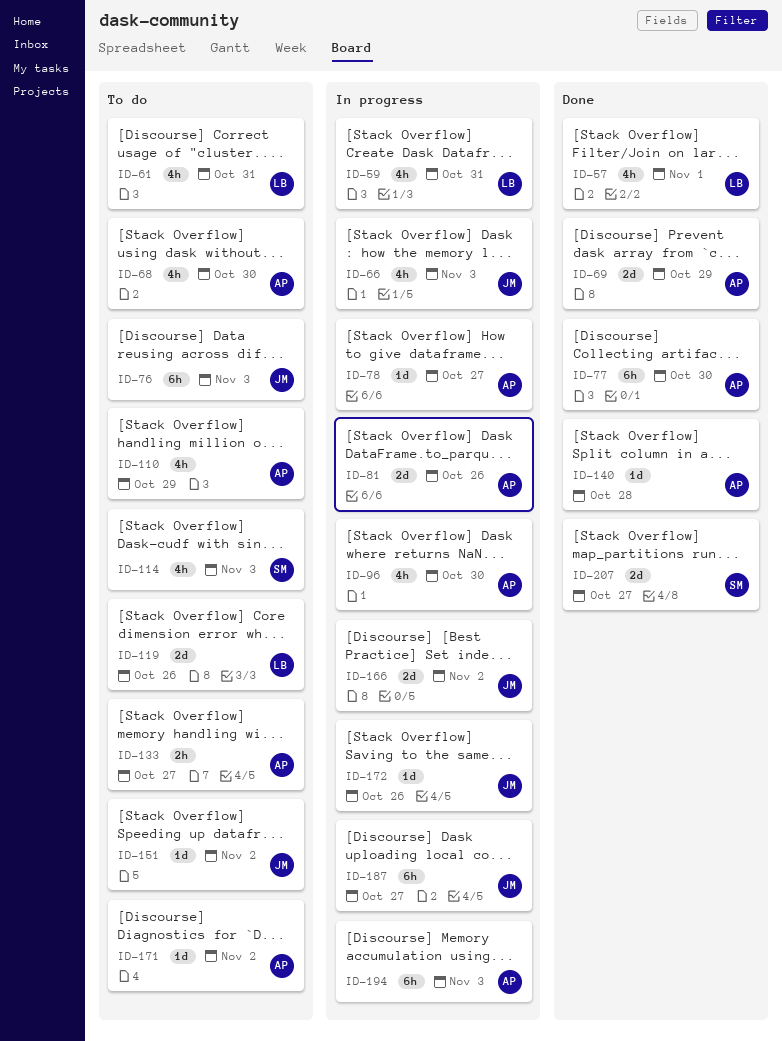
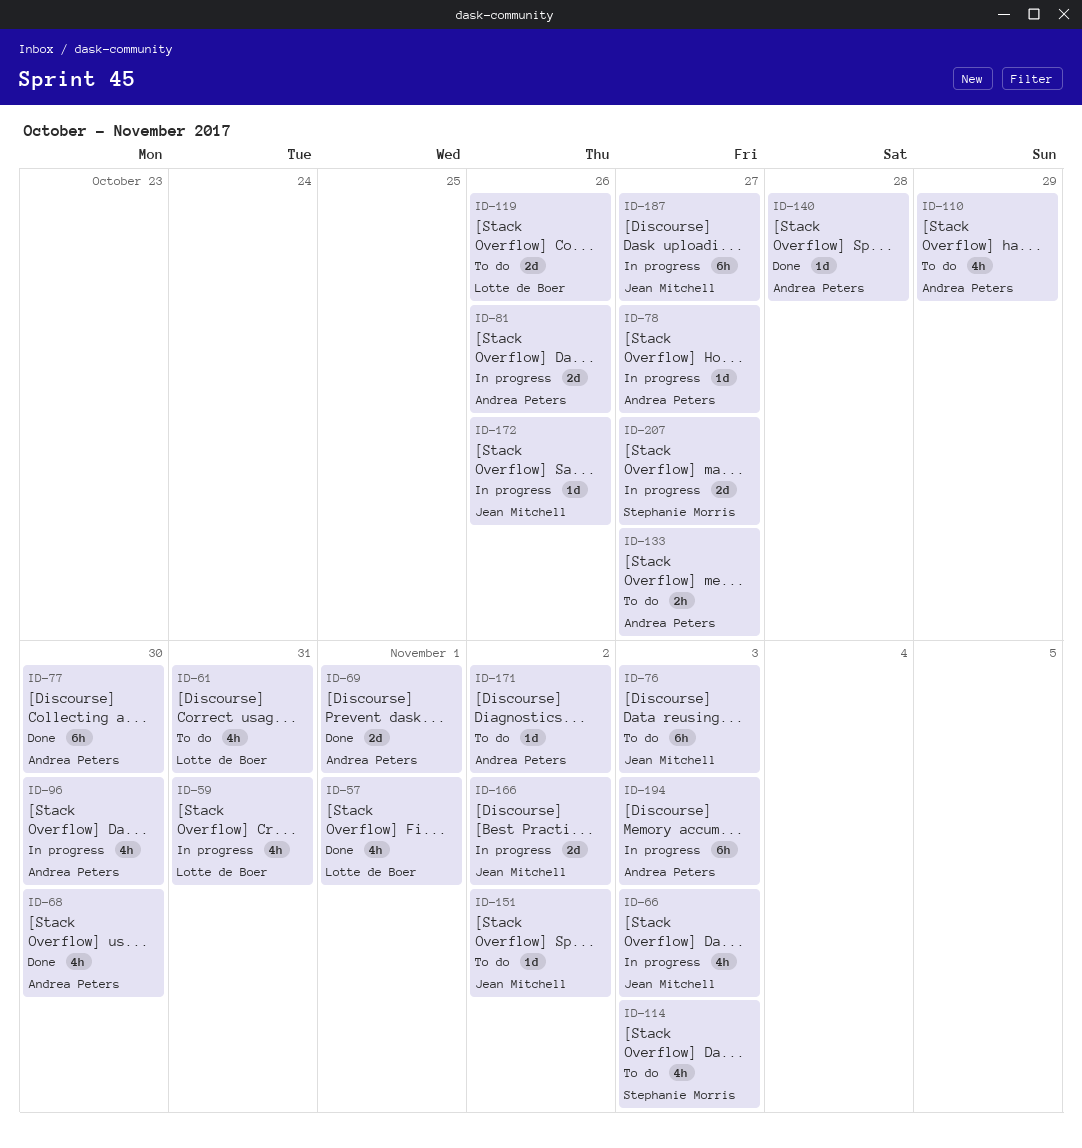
ID-68, status: To do -> Done
ID-69, due: Oct 29 -> Nov 1
ID-207, status: Done -> In progress

